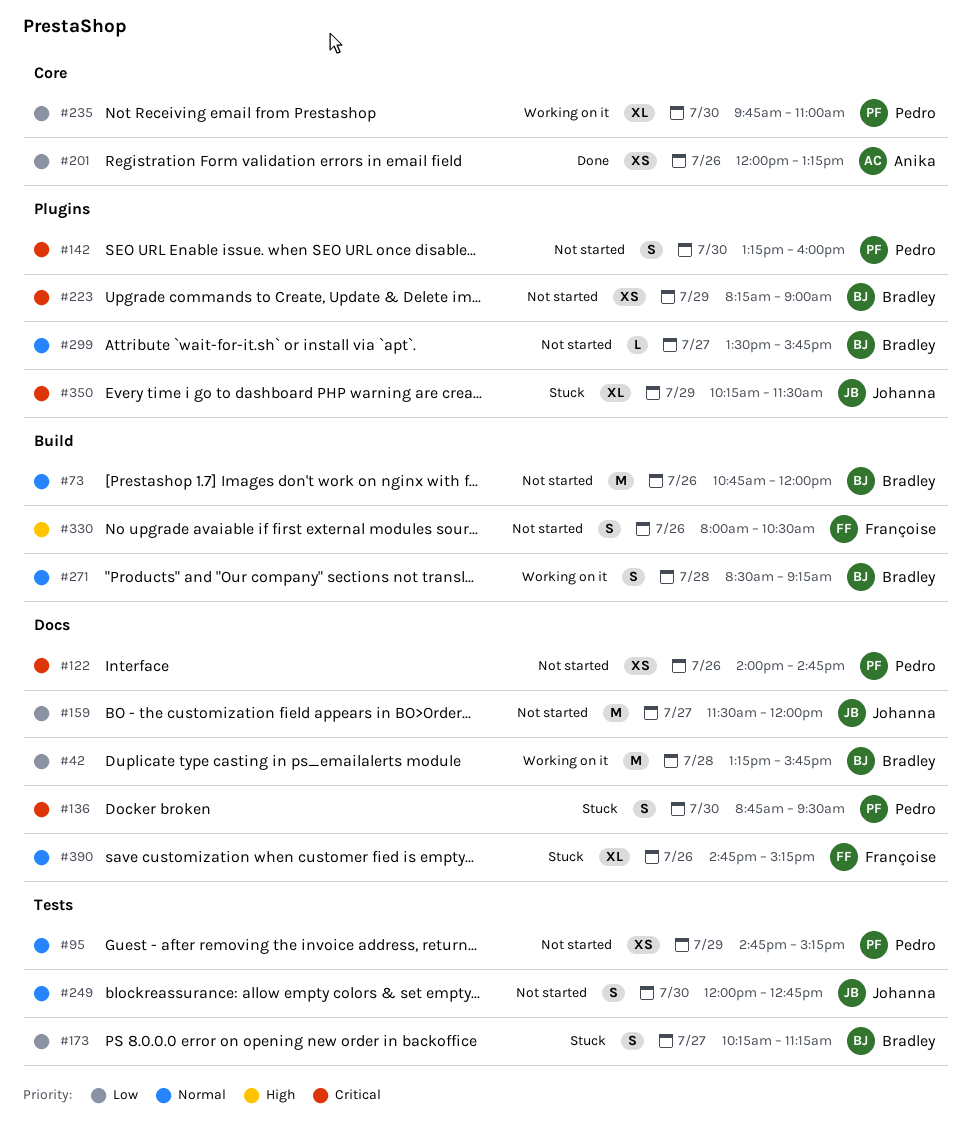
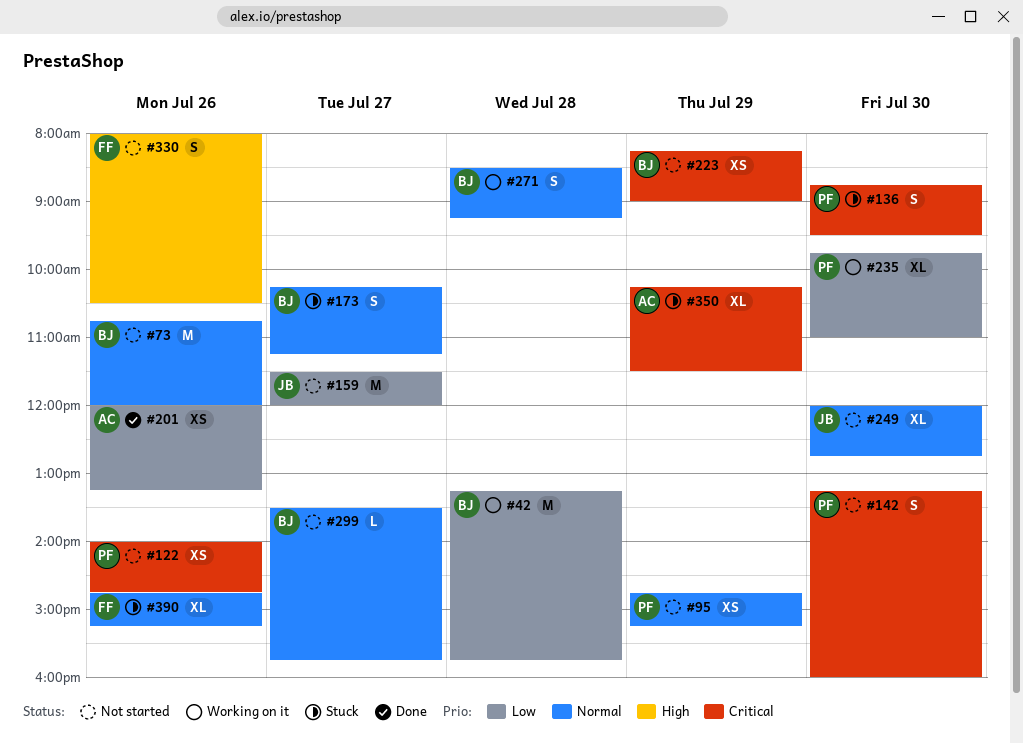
#173, priority: Low -> Normal
#249, estimate: S -> XL
#350, owner: Johanna -> Anika

